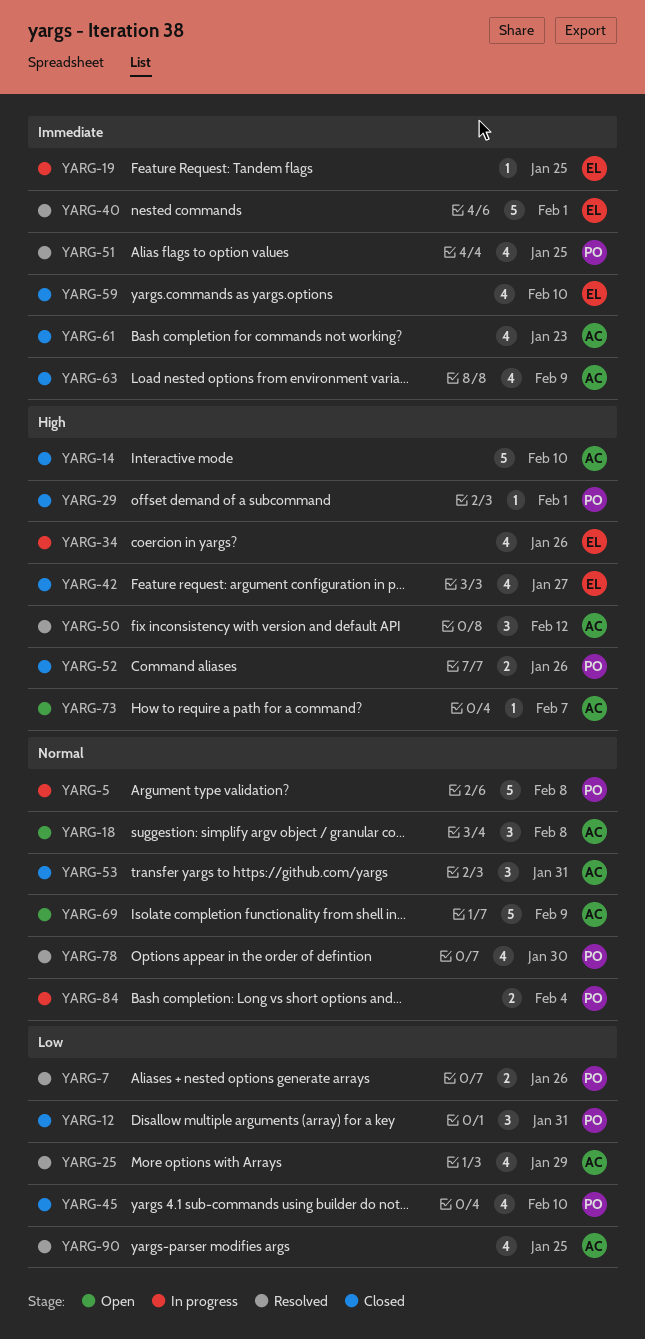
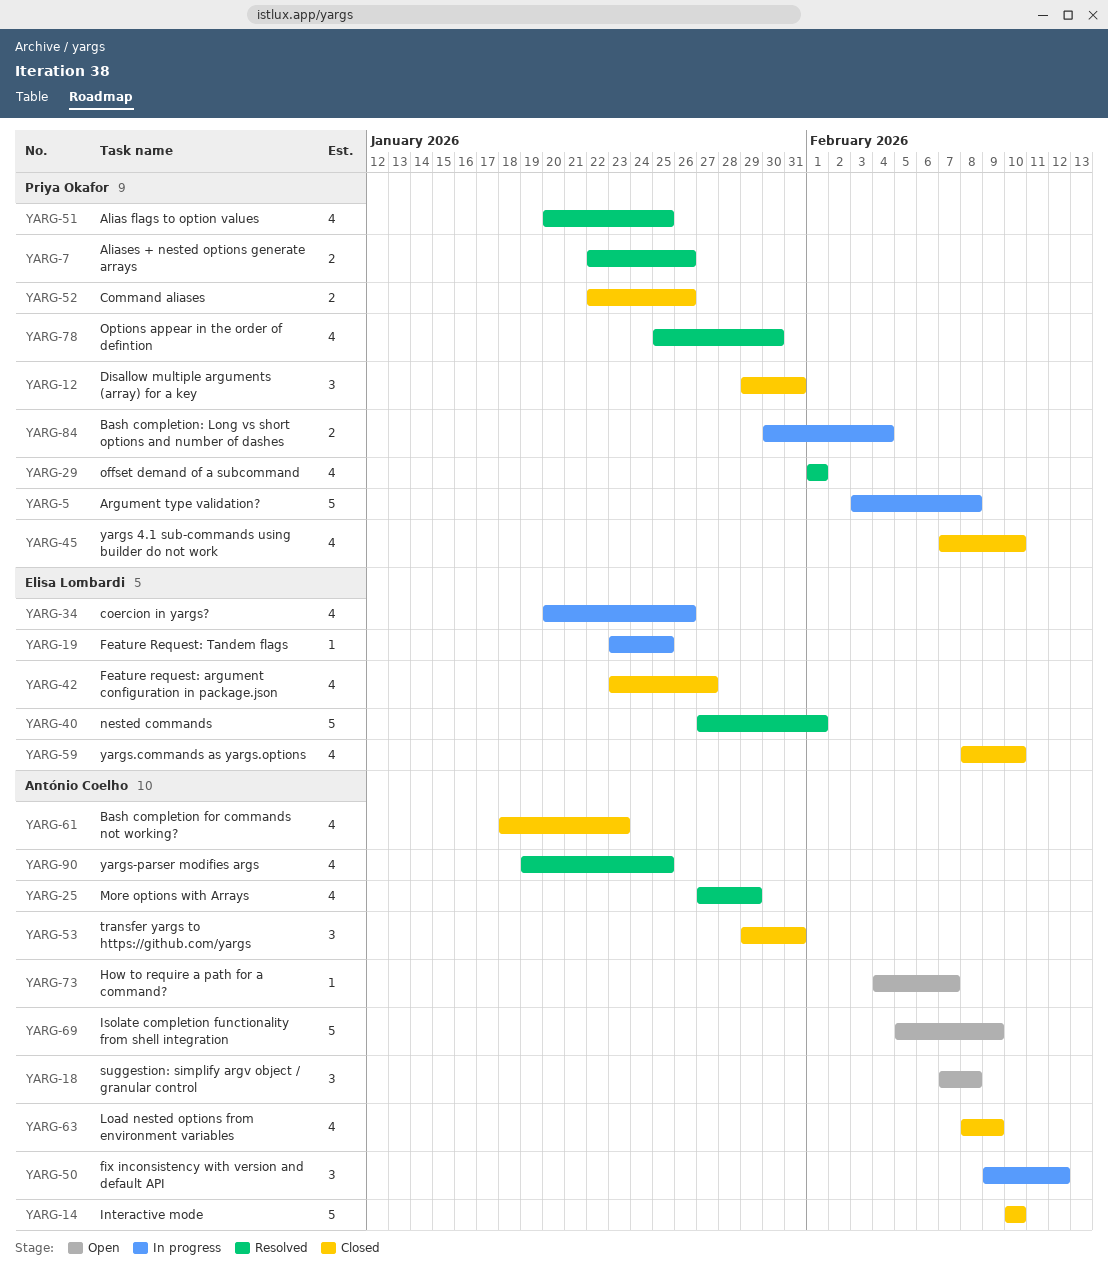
YARG-29, status: Closed -> Resolved
YARG-29, estimate: 1 -> 4
YARG-50, status: Resolved -> In progress

